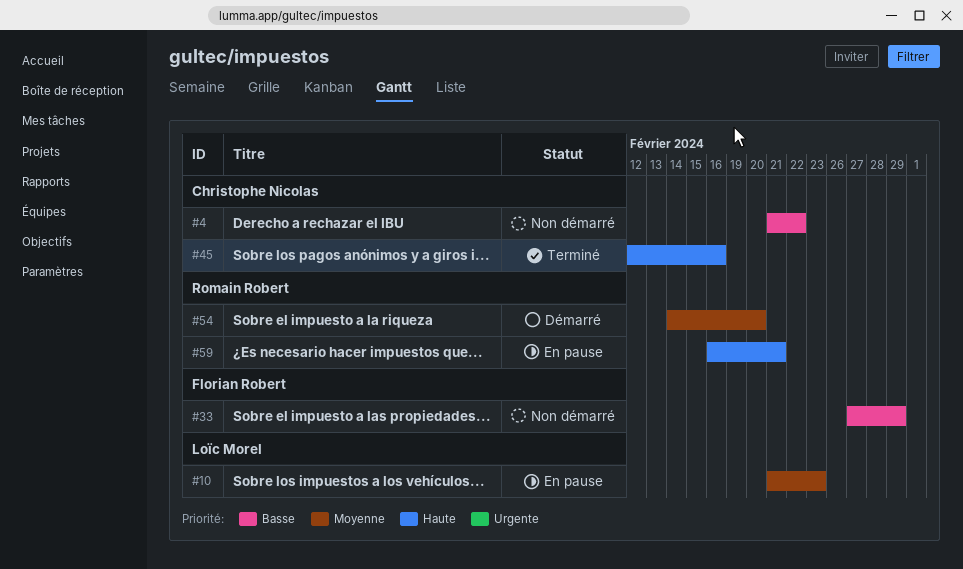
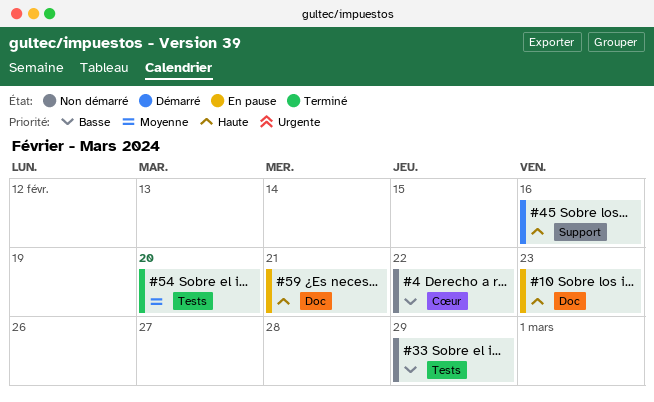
#10, priority: Moyenne -> Haute
#45, status: Terminé -> Démarré
#54, status: Démarré -> Terminé

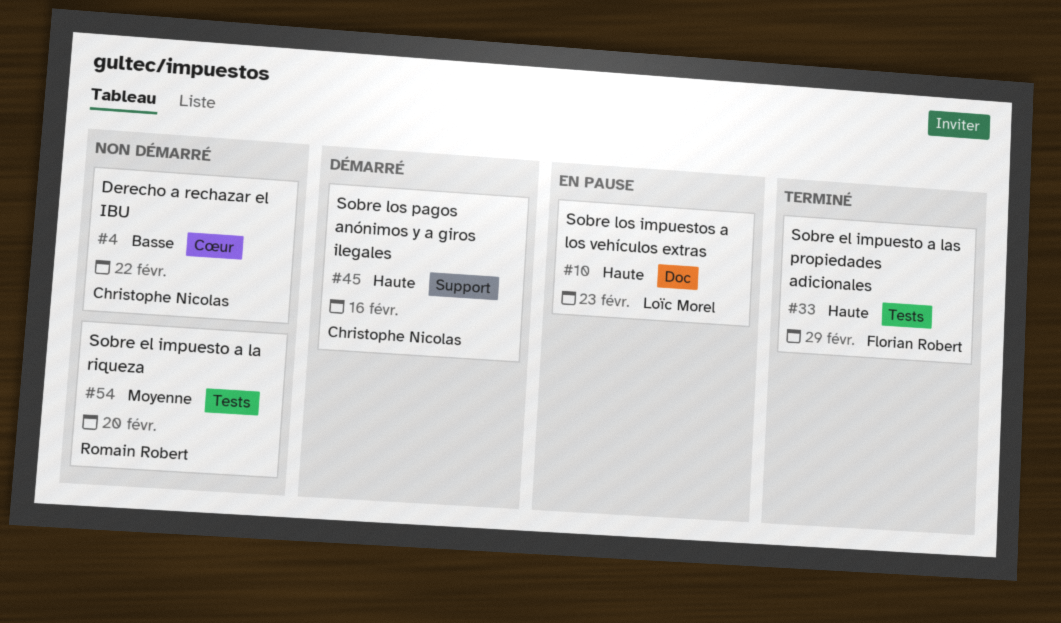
#33, status: Non démarré -> Terminé
#33, priority: Basse -> Haute
#54, status: Terminé -> Non démarré
#59: present -> none

